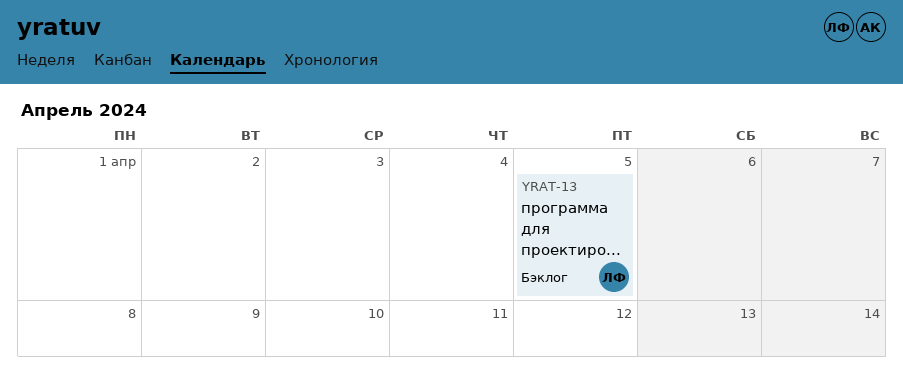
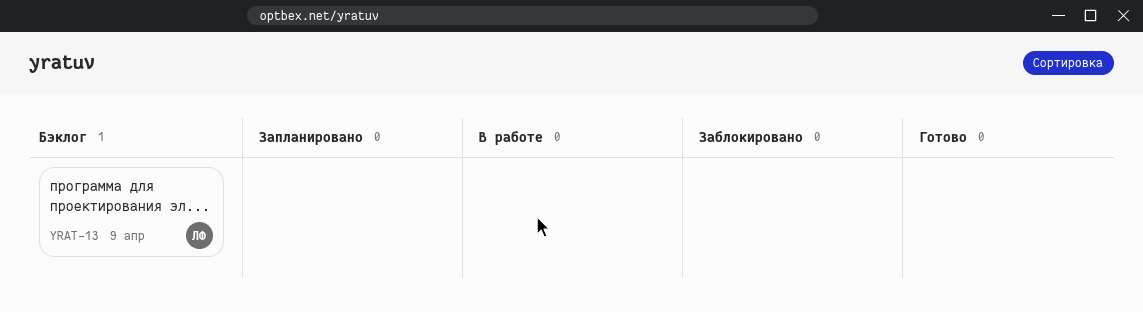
YRAT-13, due: Apr 5 -> Apr 9

